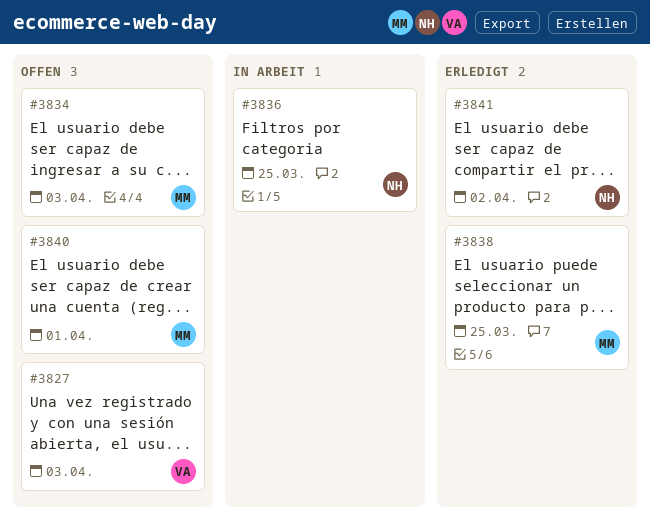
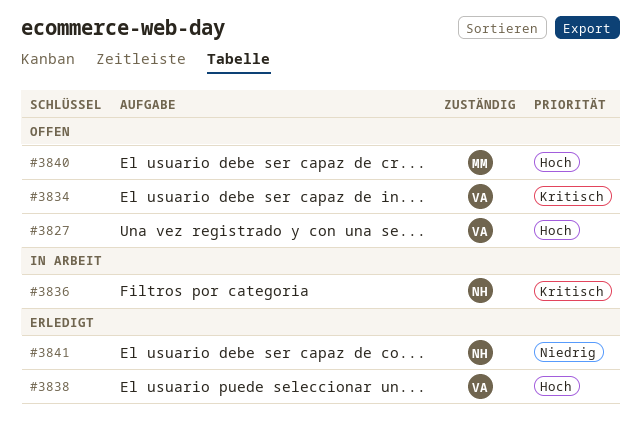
#3834, owner: MM -> VA
#3838, owner: MM -> VA

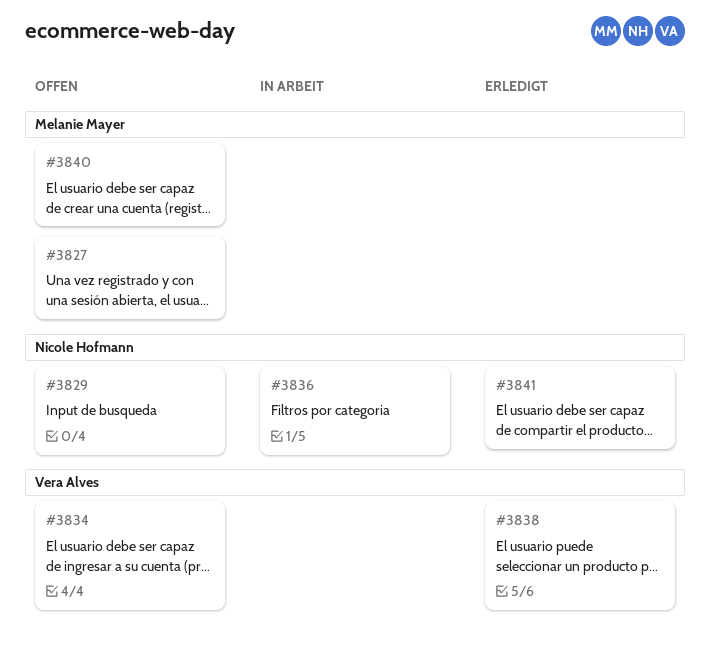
#3827, owner: Vera Alves -> Melanie Mayer
#3829: none -> present

